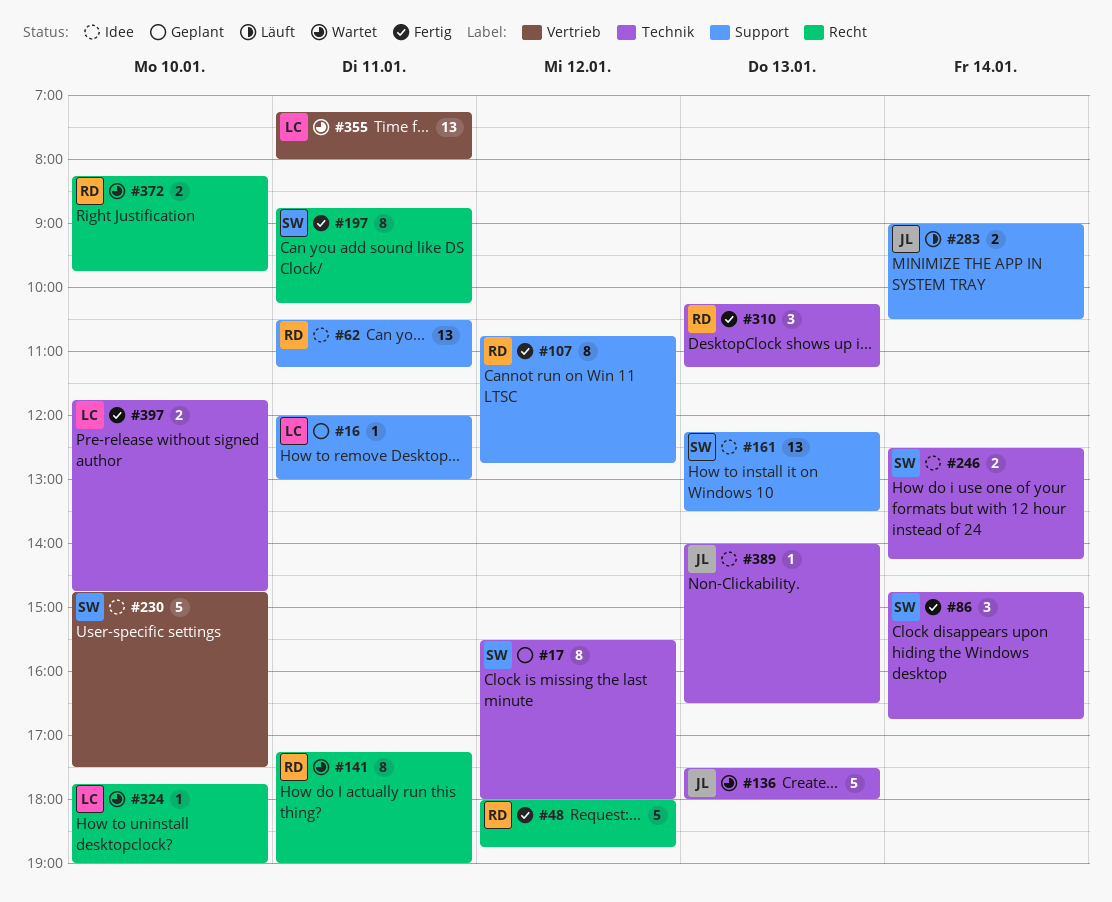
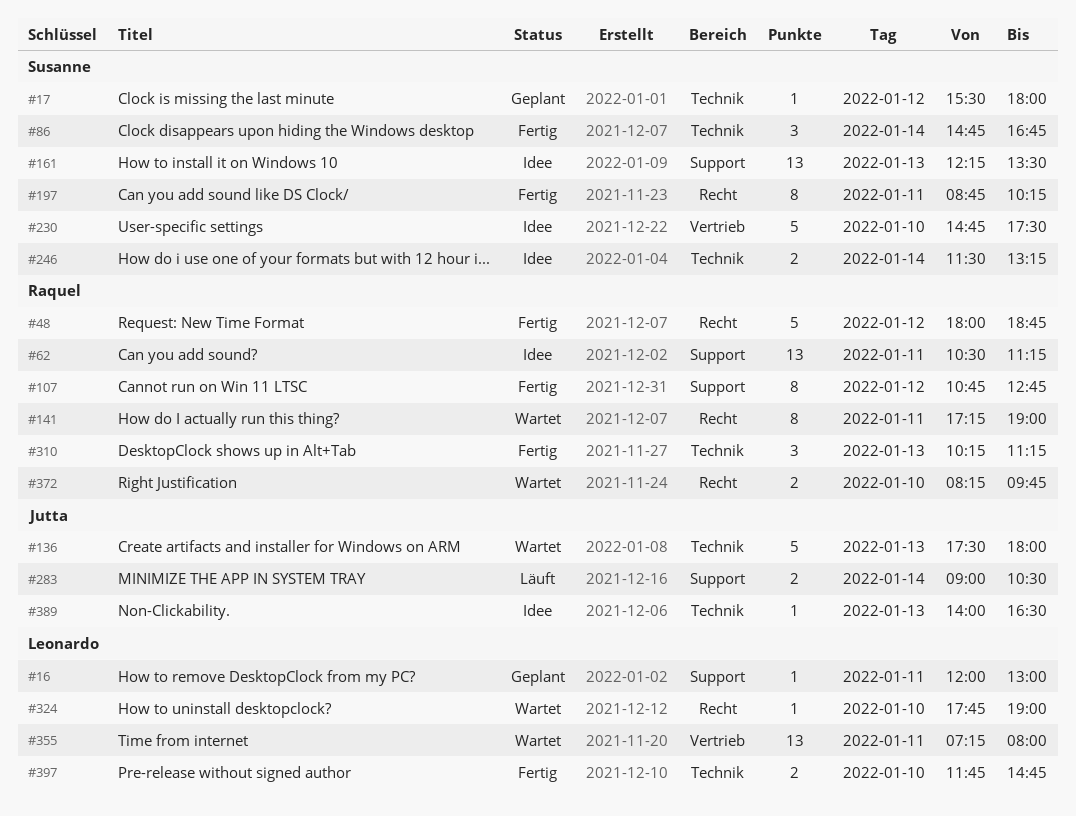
#17, estimate: 8 -> 1
#246, begins: 12:30 -> 11:30
#246, ends: 14:15 -> 13:15

